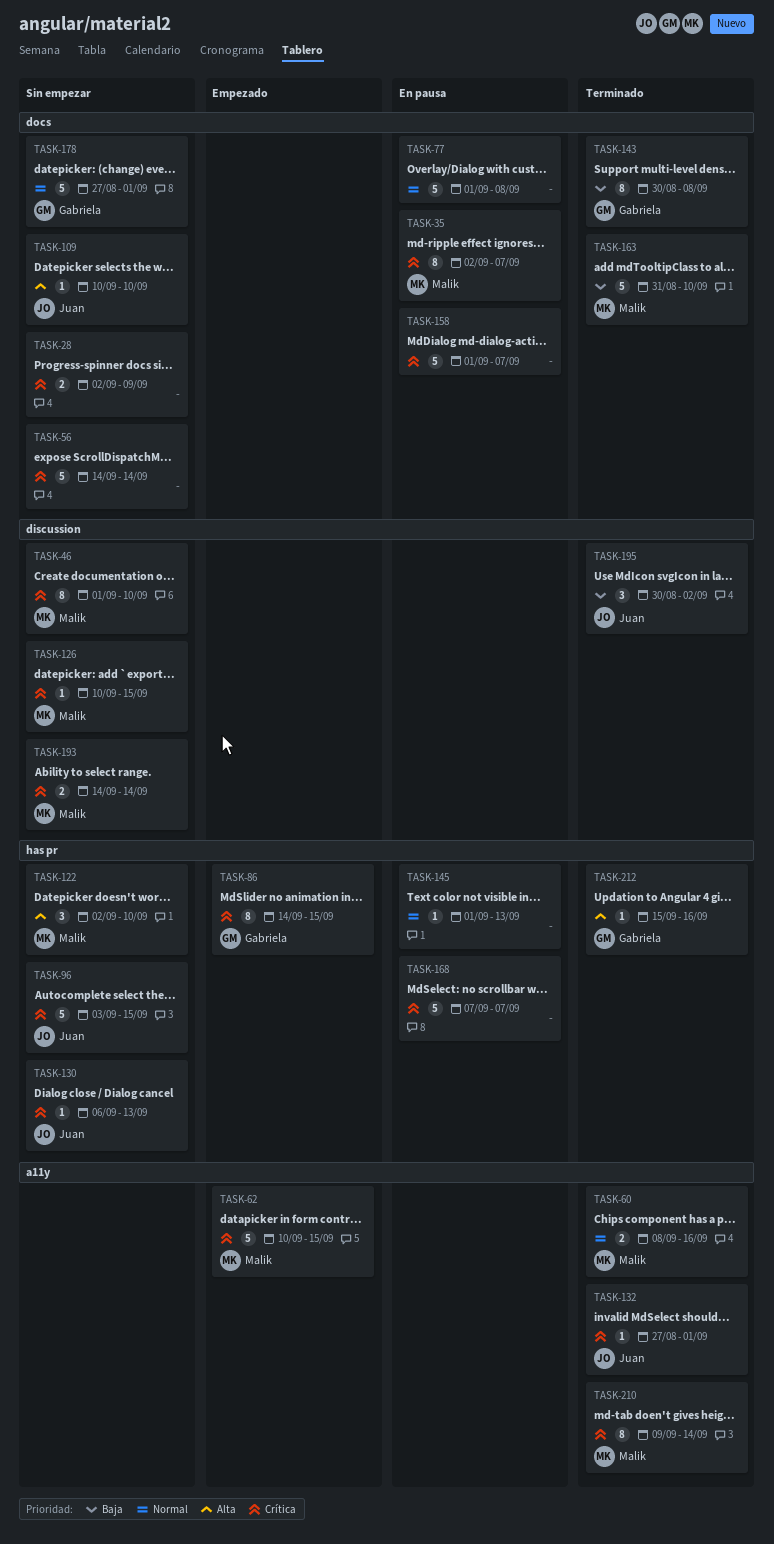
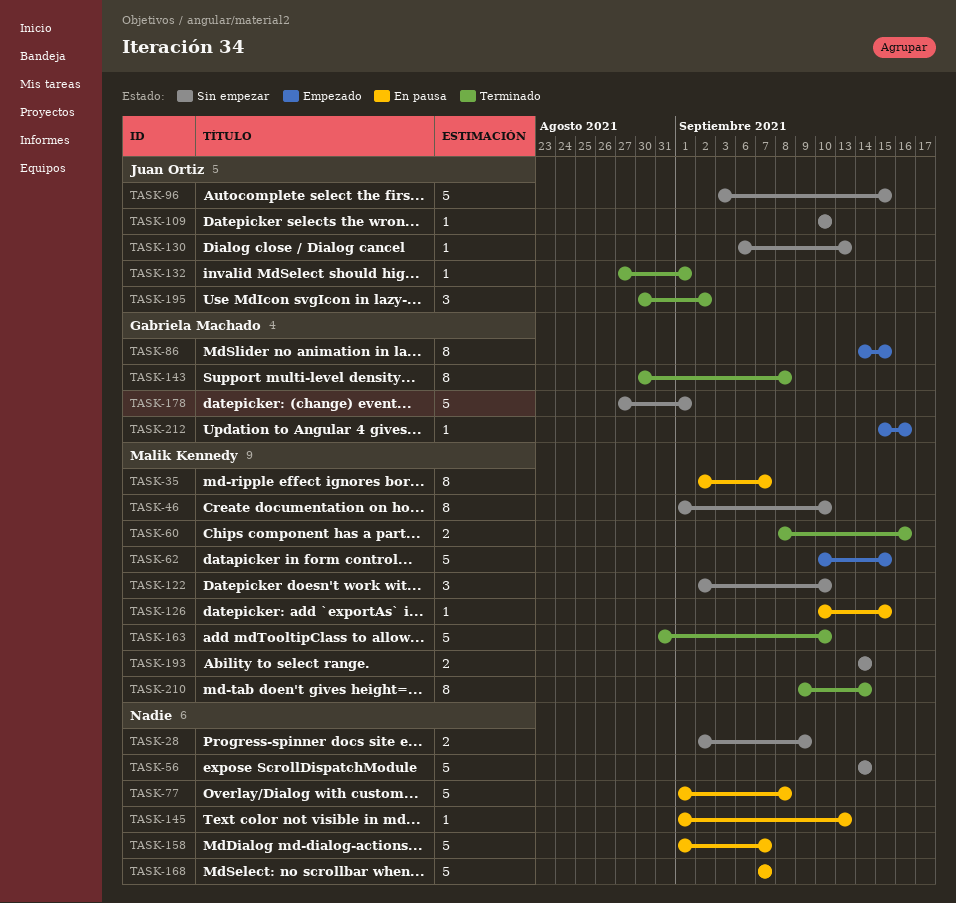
TASK-126, status: Sin empezar -> En pausa
TASK-212, status: Terminado -> Empezado

